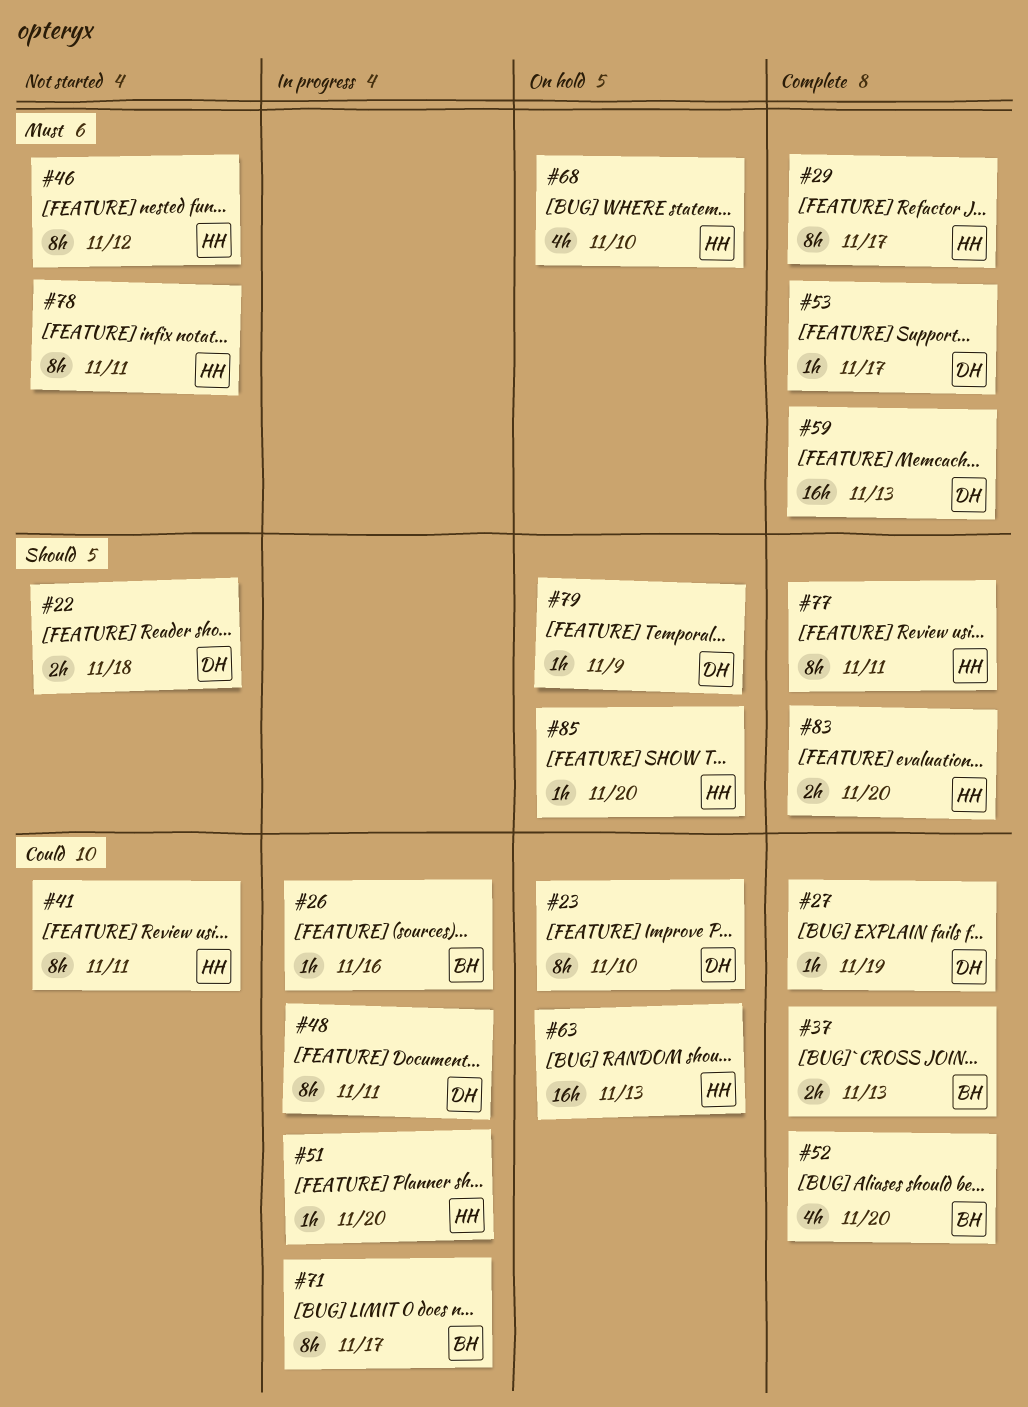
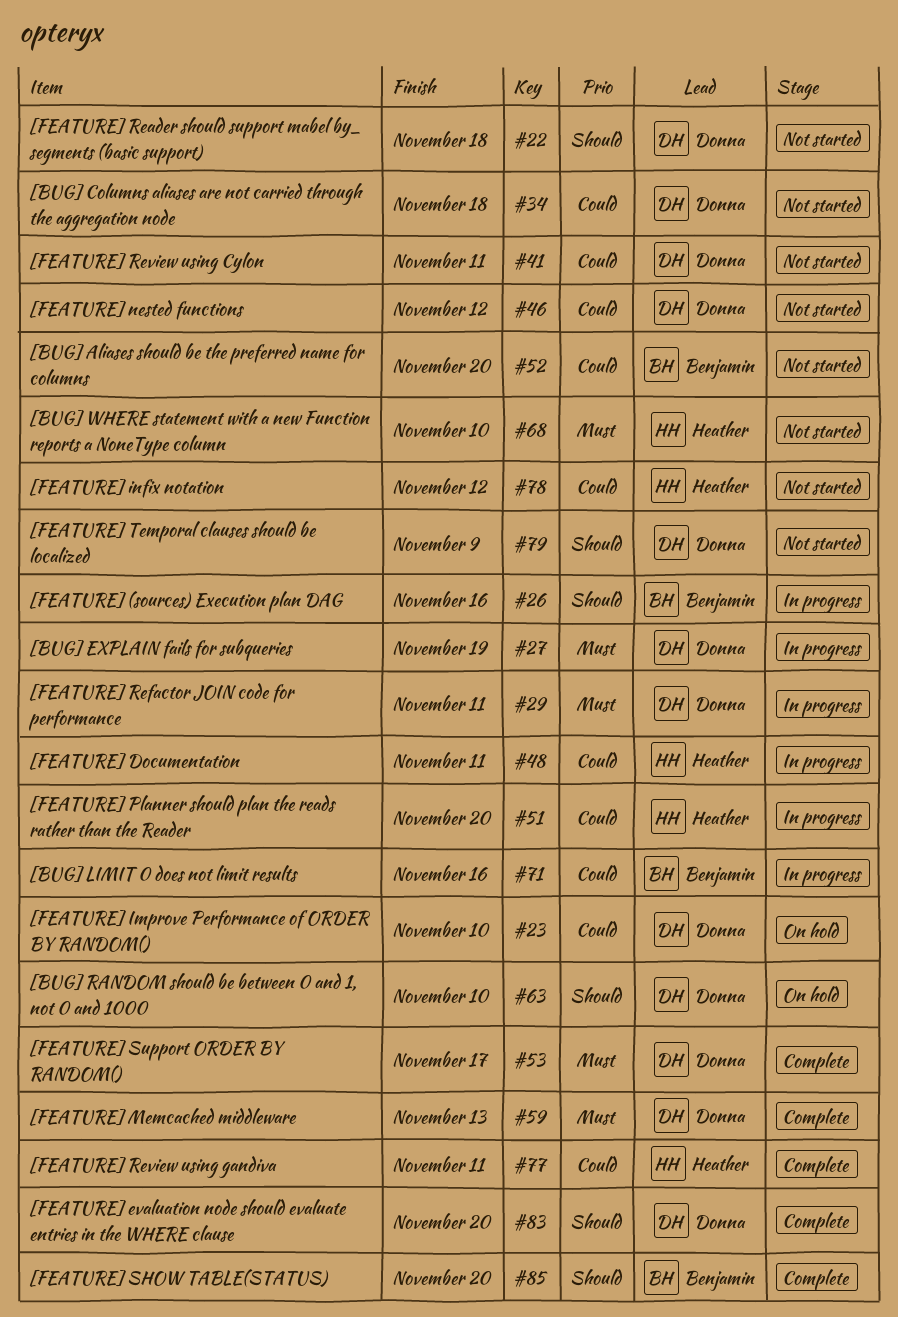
#26, priority: Could -> Should
#27, status: Complete -> In progress
#27, priority: Could -> Must
#29, status: Complete -> In progress
#29, owner: Heather -> Donna
#29, due: Nov 17 -> Nov 11
#34: none -> present
#37: present -> none
#41, owner: Heather -> Donna
#46, owner: Heather -> Donna
#46, priority: Must -> Could
#48, owner: Donna -> Heather
#52, status: Complete -> Not started
#63, owner: Heather -> Donna
#63, priority: Could -> Should
#63, due: Nov 13 -> Nov 10
#68, status: On hold -> Not started
#71, due: Nov 17 -> Nov 16
#77, priority: Should -> Could
#78, priority: Must -> Could
#78, due: Nov 11 -> Nov 12
#79, status: On hold -> Not started
#83, owner: Heather -> Donna
#85, status: On hold -> Complete
#85, owner: Heather -> Benjamin

